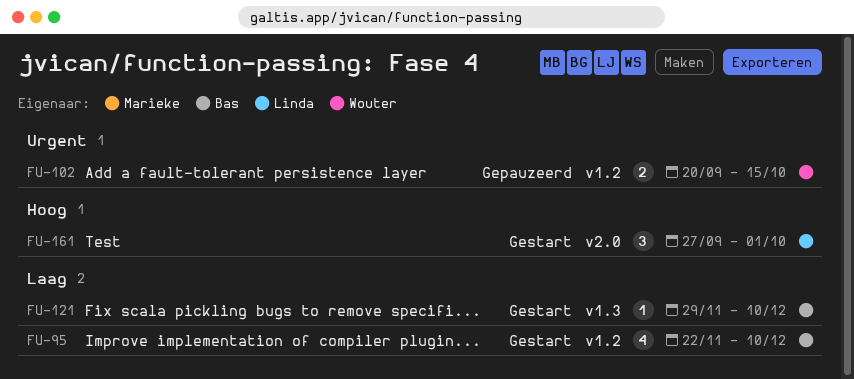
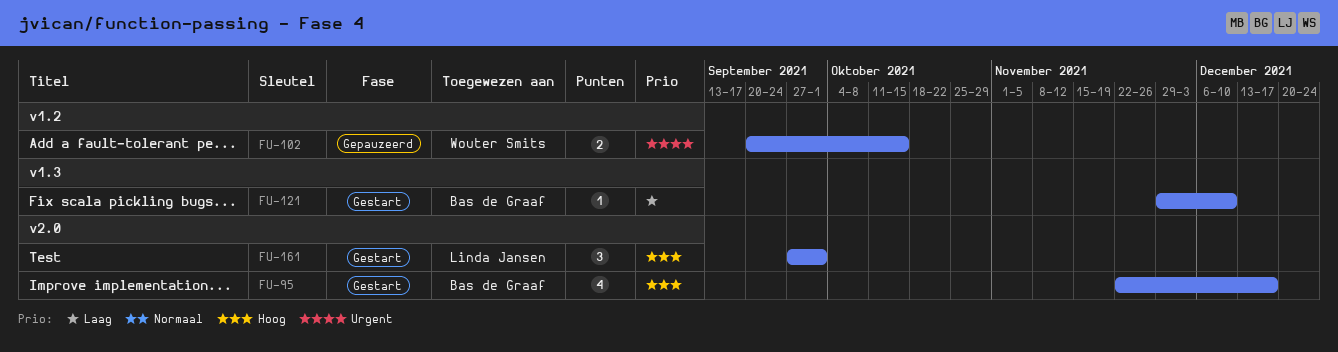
FU-95, priority: Laag -> Hoog
FU-95, label: v1.2 -> v2.0
FU-95, due: Dec 10 -> Dec 17

